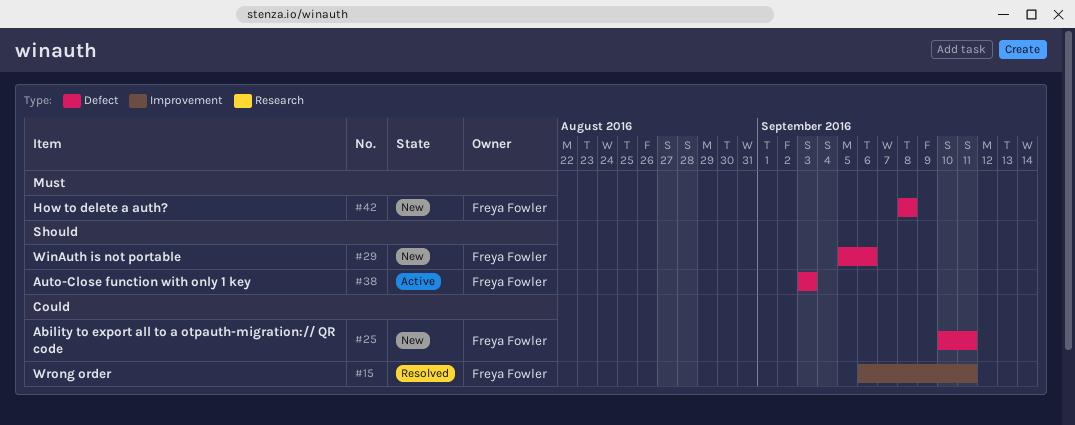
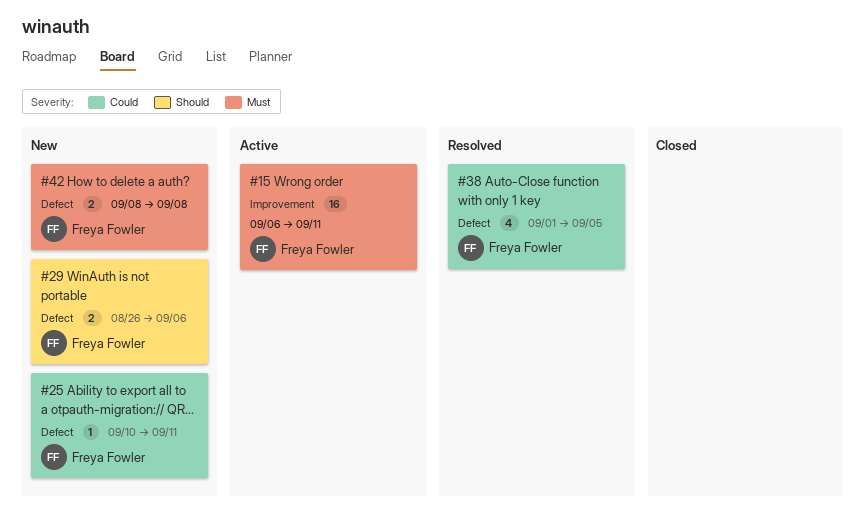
#15, status: Resolved -> Active
#15, priority: Could -> Must
#29, start: Sep 5 -> Aug 26
#38, status: Active -> Resolved
#38, priority: Should -> Could
#38, start: Sep 3 -> Sep 1
#38, due: Sep 3 -> Sep 5

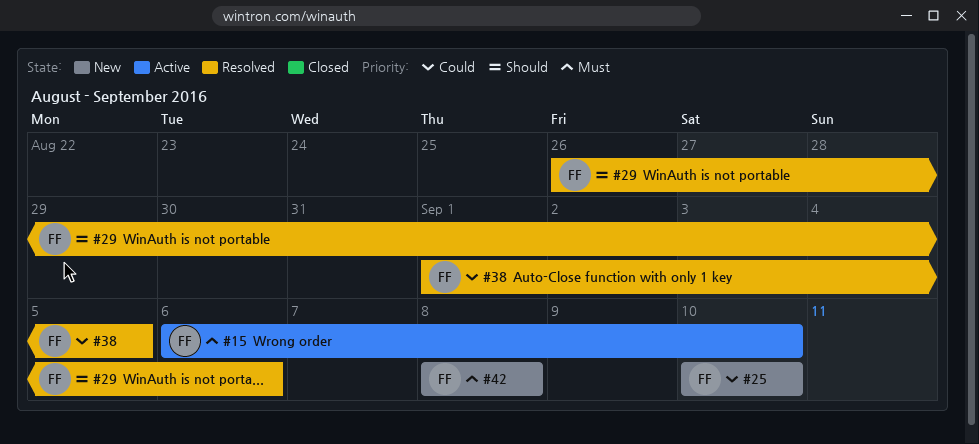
#15, due: Sep 11 -> Sep 10
#25, due: Sep 11 -> Sep 10
#29, status: New -> Resolved

